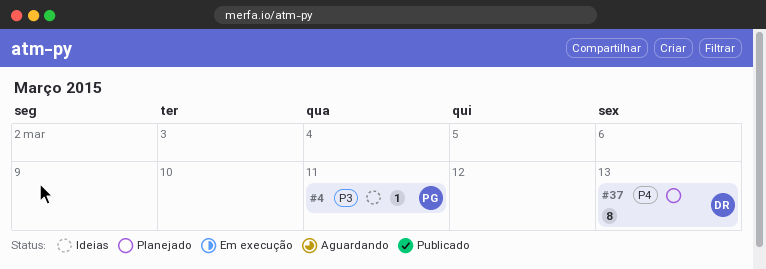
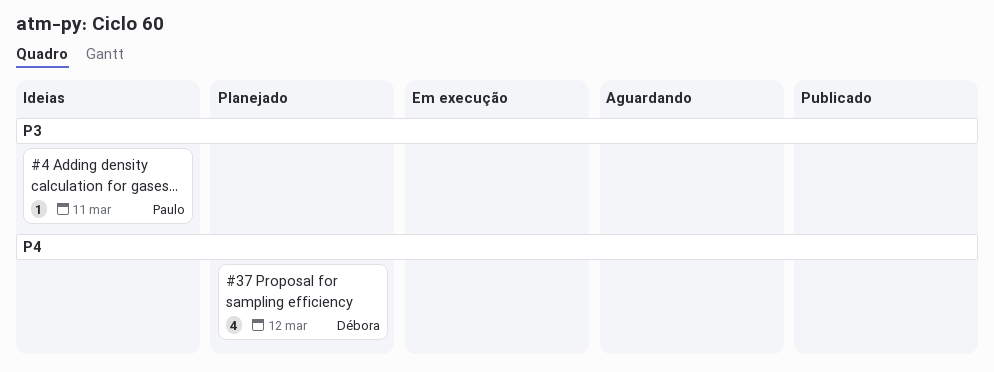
#37, estimate: 8 -> 4
#37, due: Mar 13 -> Mar 12

